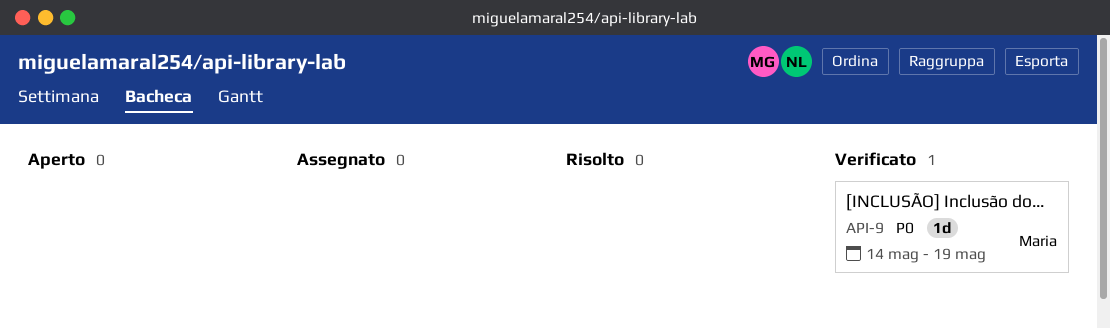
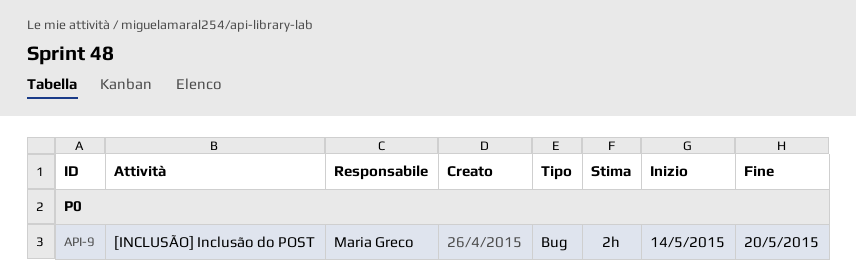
API-9, estimate: 1d -> 2h
API-9, due: May 19 -> May 20

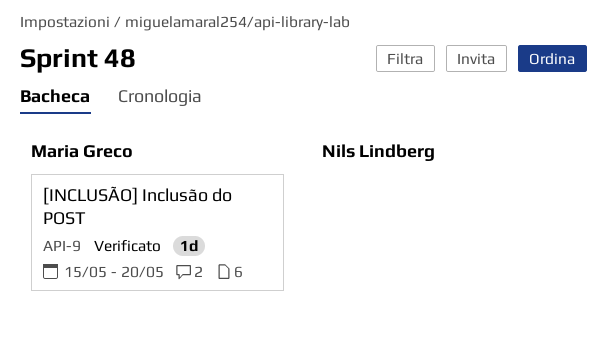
API-9, estimate: 2h -> 1d
API-9, start: May 14 -> May 15

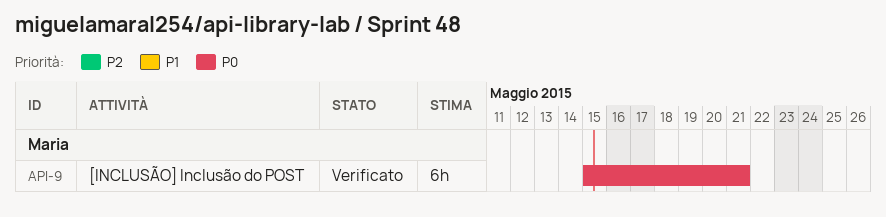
API-9, estimate: 1d -> 6h
API-9, due: May 20 -> May 21

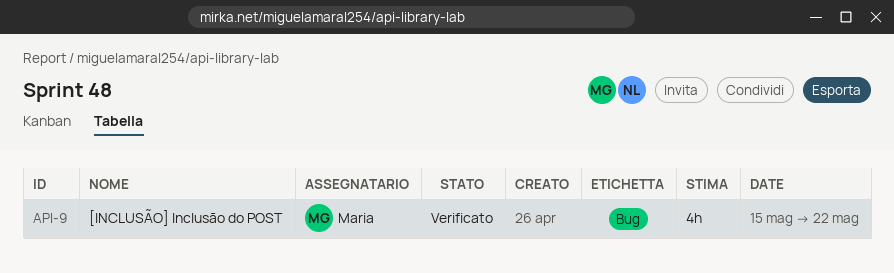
API-9, estimate: 6h -> 4h
API-9, due: May 21 -> May 22

